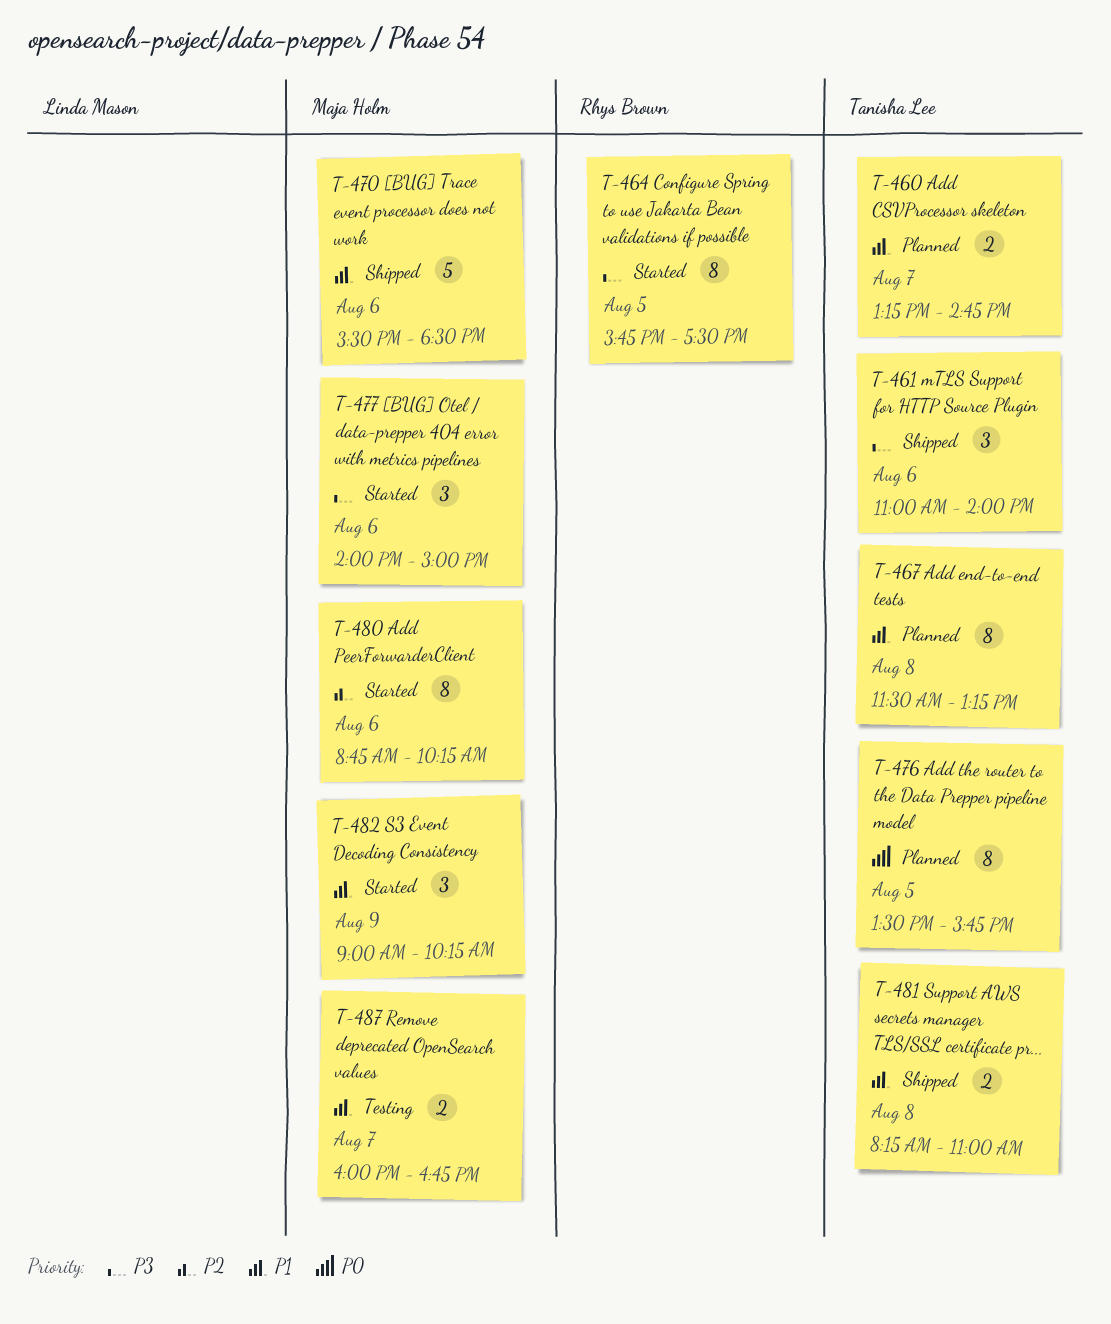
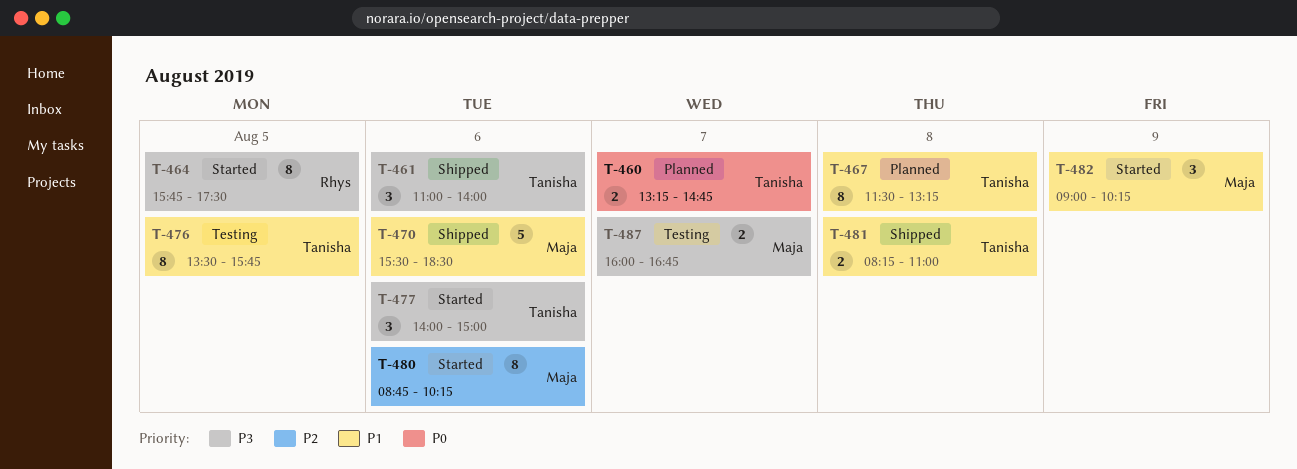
T-460, priority: P1 -> P0
T-476, status: Planned -> Testing
T-476, priority: P0 -> P1
T-477, owner: Maja Holm -> Tanisha Lee
T-487, priority: P1 -> P3

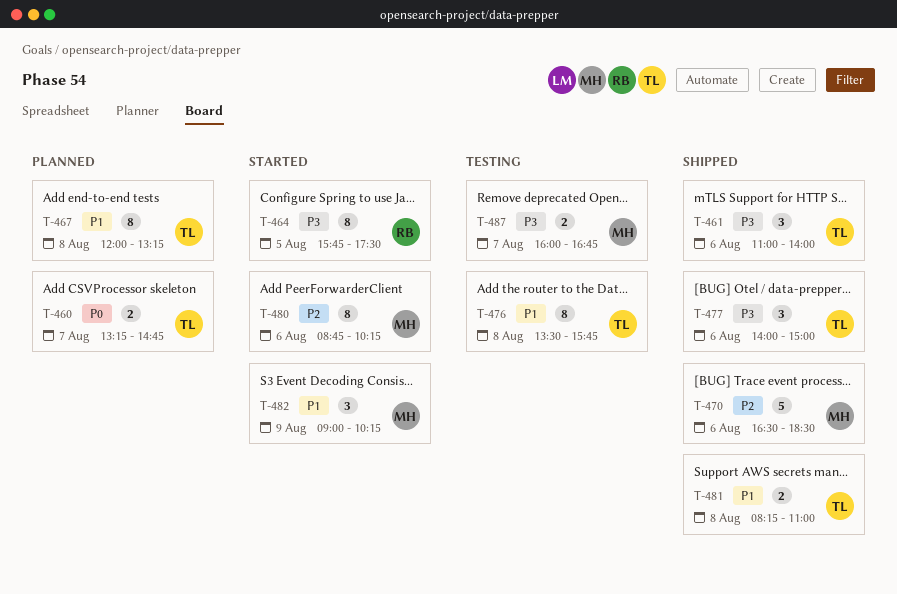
T-467, begins: 11:30 -> 12:00
T-470, priority: P1 -> P2
T-470, begins: 15:30 -> 16:30
T-476, day: Aug 5 -> Aug 8
T-477, status: Started -> Shipped

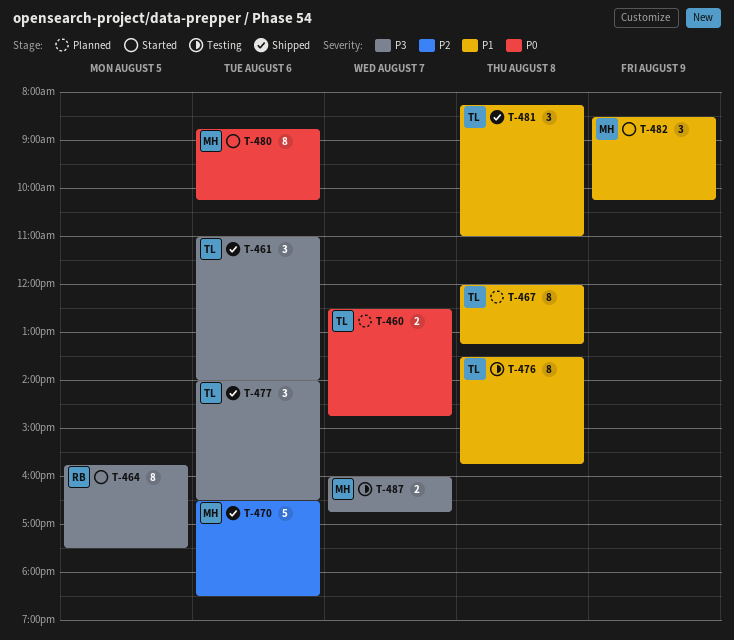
T-460, begins: 13:15 -> 12:30
T-477, ends: 15:00 -> 16:30
T-480, priority: P2 -> P0
T-481, estimate: 2 -> 3
T-482, begins: 09:00 -> 08:30

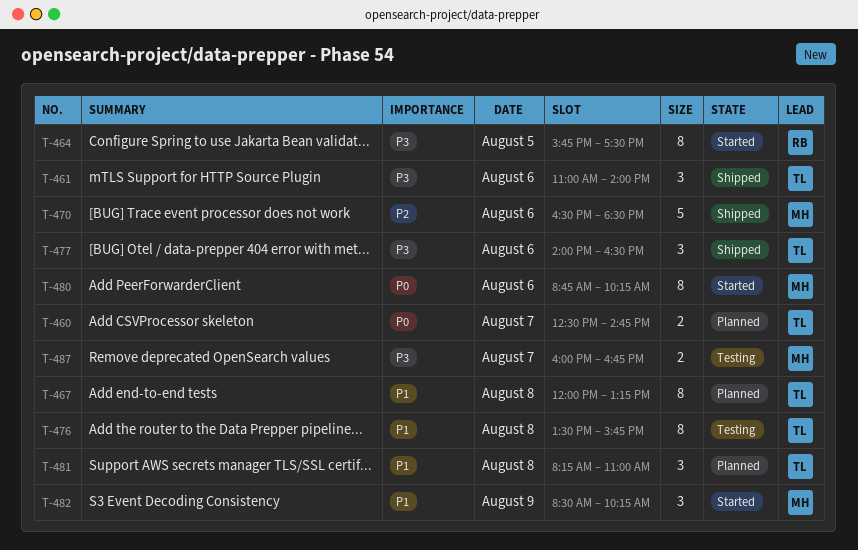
T-481, status: Shipped -> Planned

